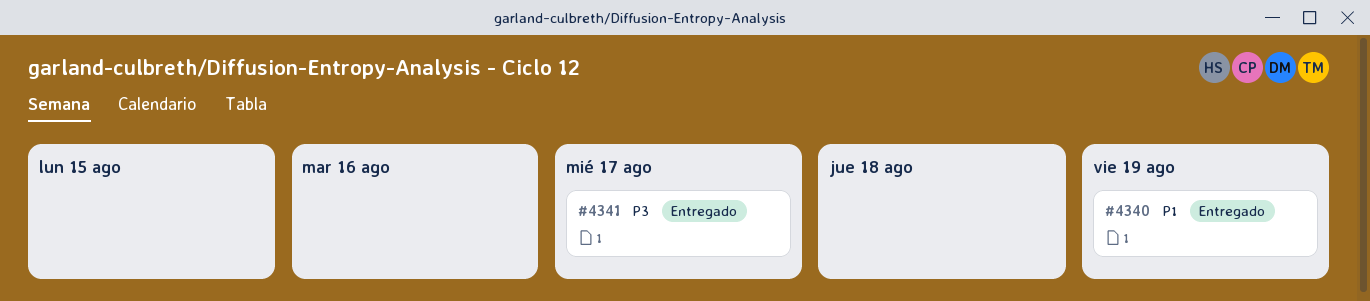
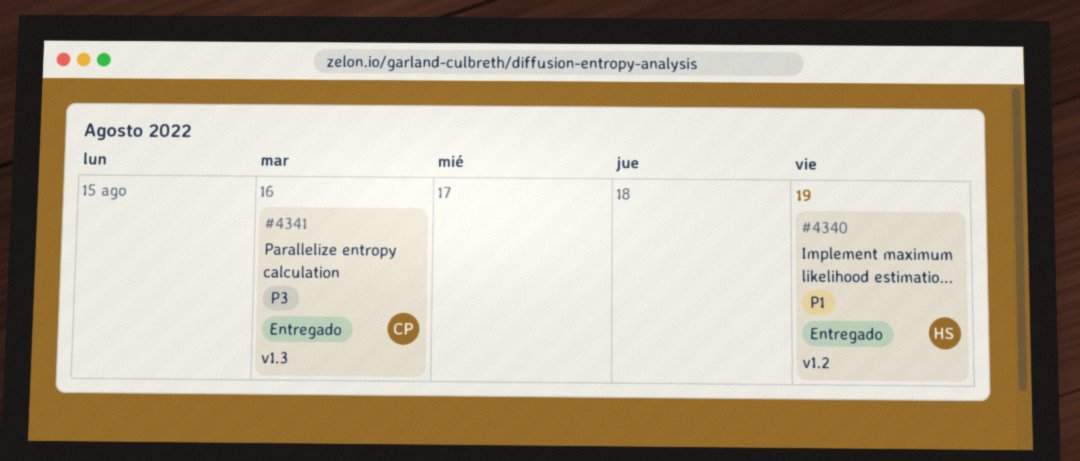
#4341, due: Aug 17 -> Aug 16

